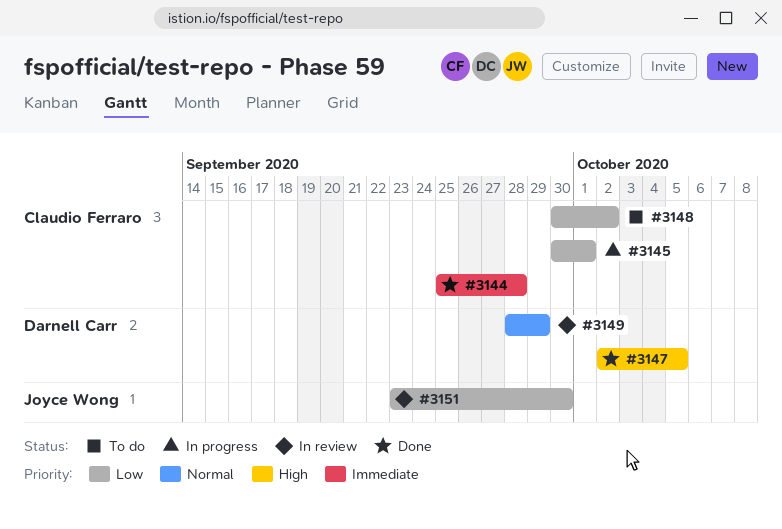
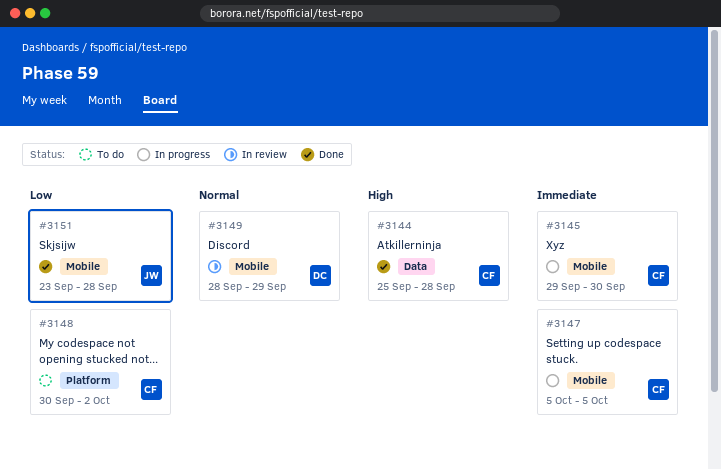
#3144, priority: Immediate -> High
#3145, priority: Low -> Immediate
#3145, start: Sep 30 -> Sep 29
#3145, due: Oct 1 -> Sep 30
#3147, status: Done -> In progress
#3147, owner: Darnell Carr -> Claudio Ferraro
#3147, priority: High -> Immediate
#3147, start: Oct 2 -> Oct 5
#3151, status: In review -> Done
#3151, due: Sep 30 -> Sep 28

